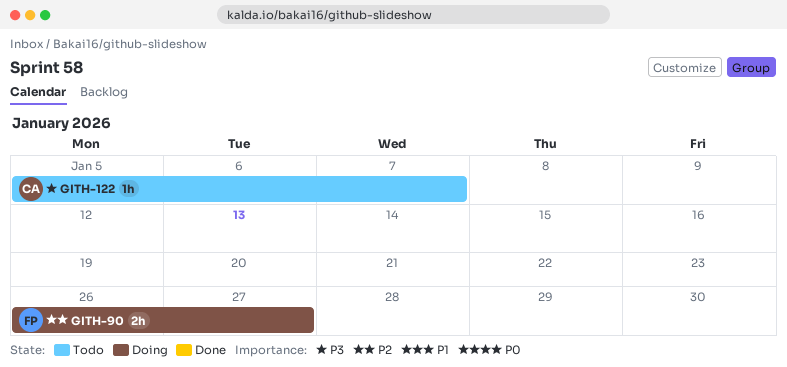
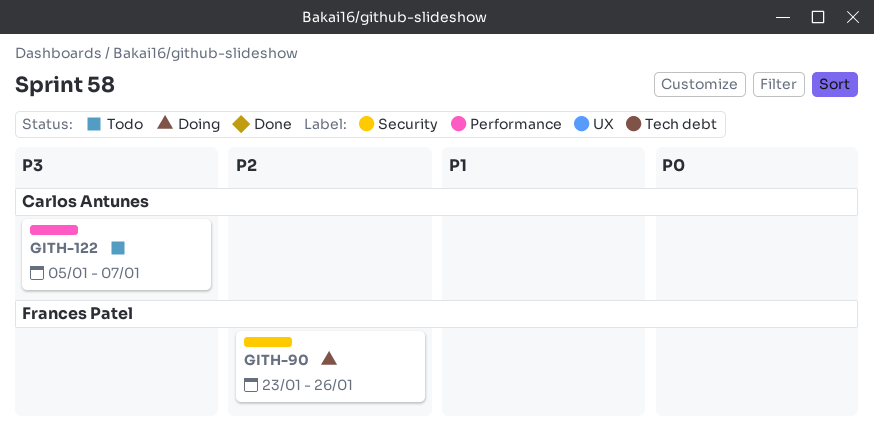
GITH-90, start: Jan 26 -> Jan 23
GITH-90, due: Jan 27 -> Jan 26

